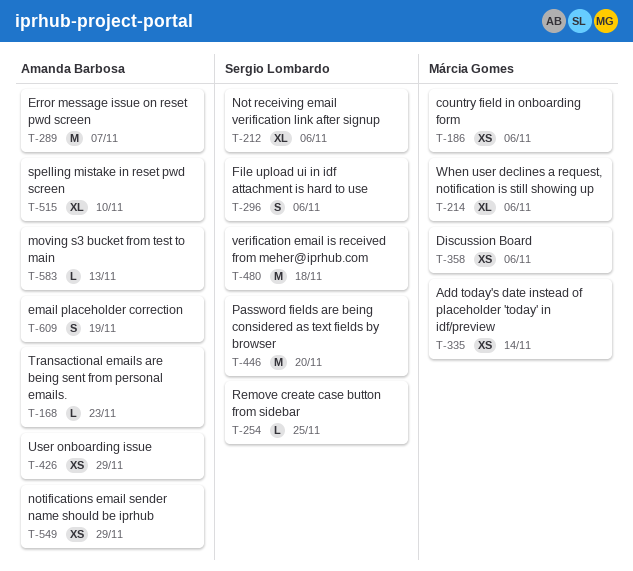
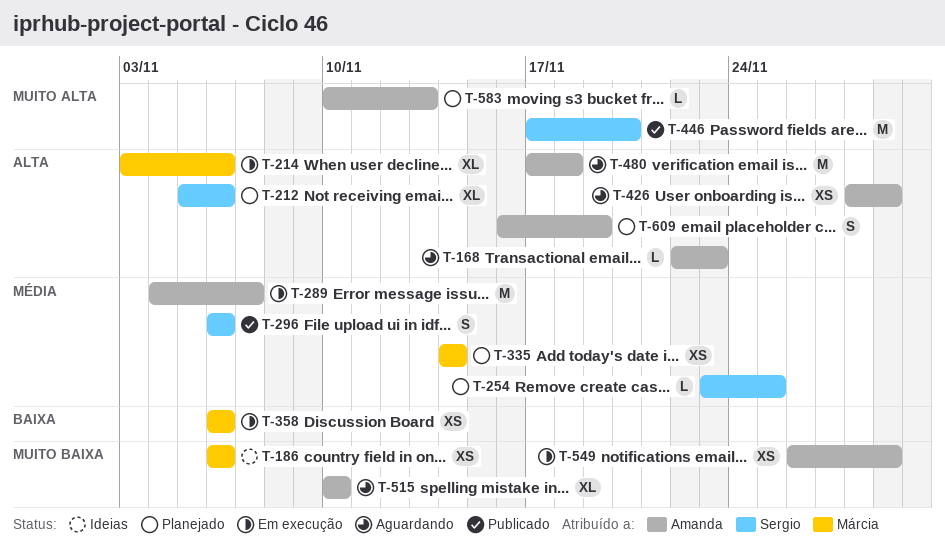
T-480, owner: Sergio Lombardo -> Amanda Barbosa

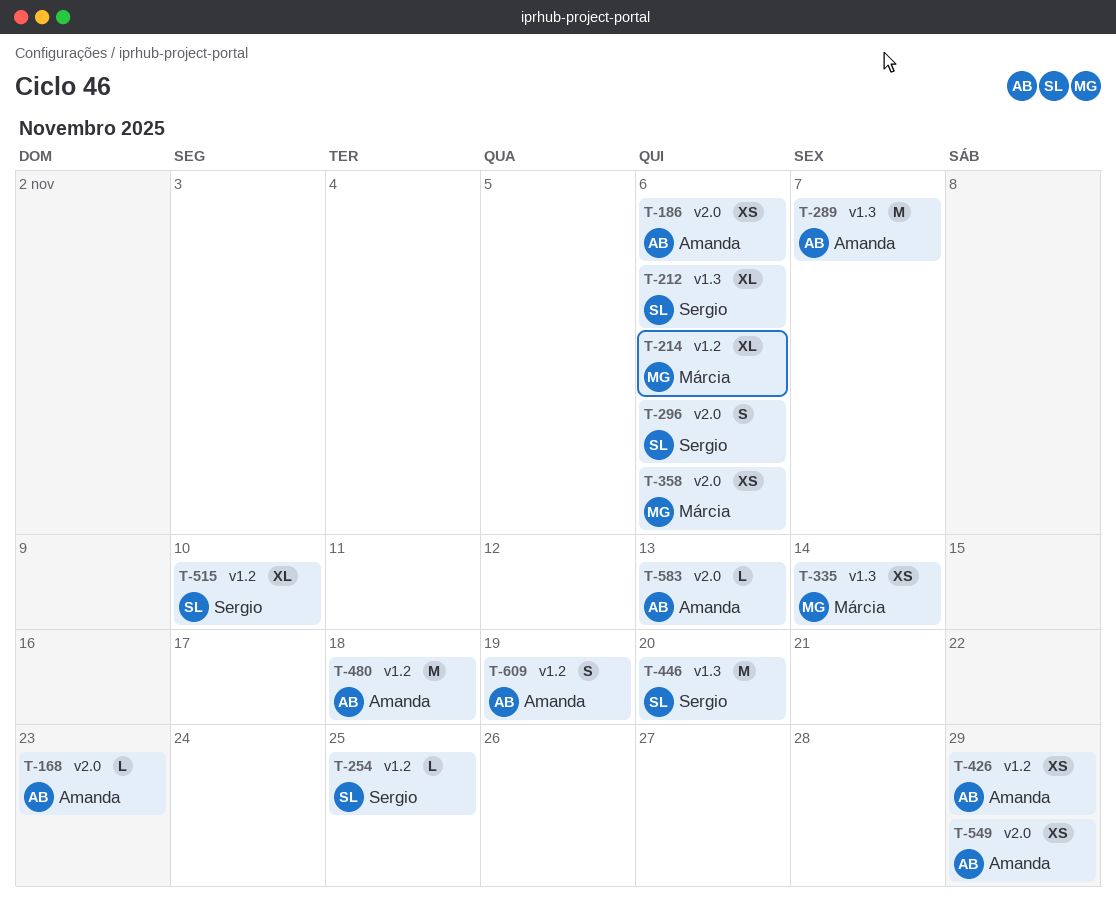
T-186, owner: Márcia -> Amanda
T-515, owner: Amanda -> Sergio

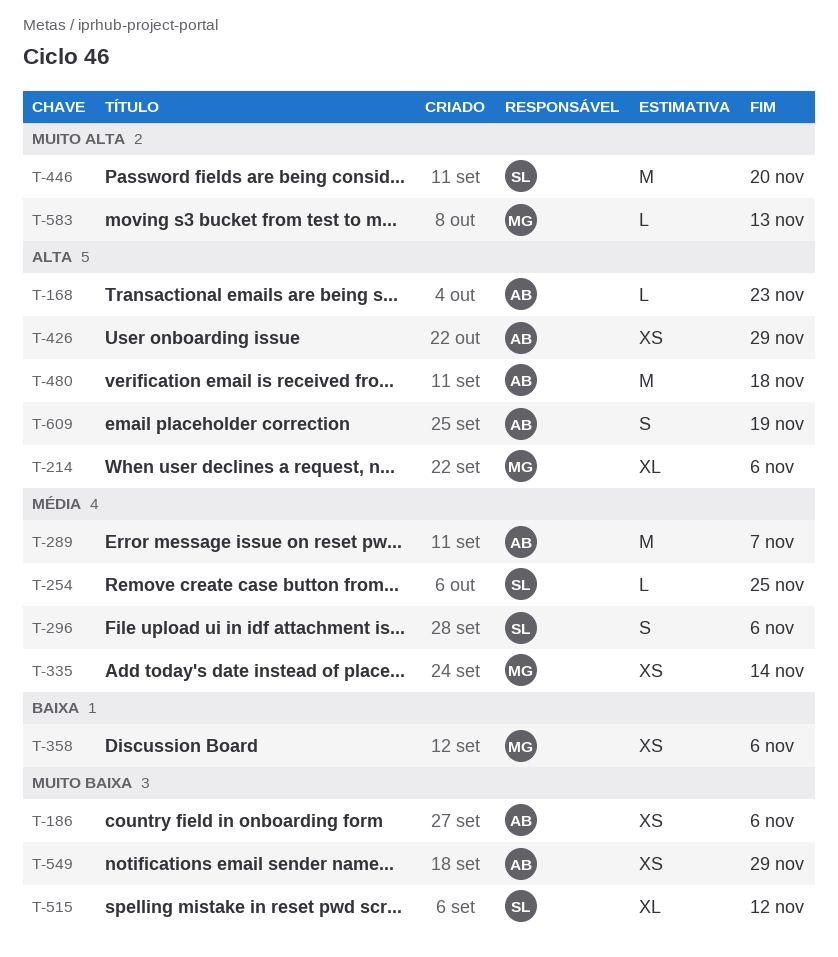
T-212: present -> none
T-515, due: Nov 10 -> Nov 12
T-583, owner: Amanda -> Márcia

